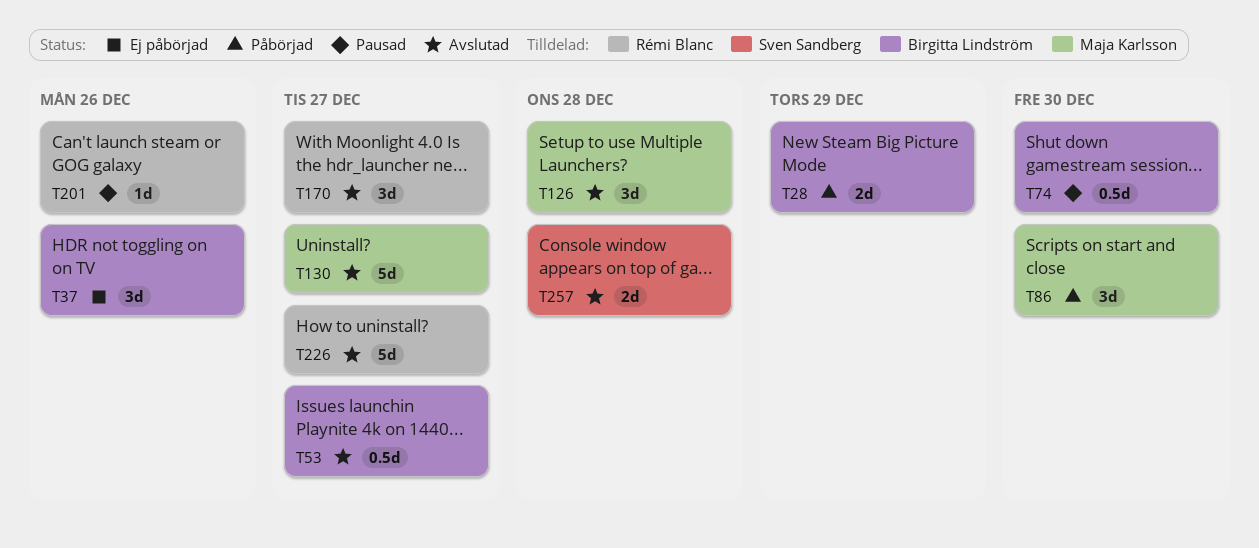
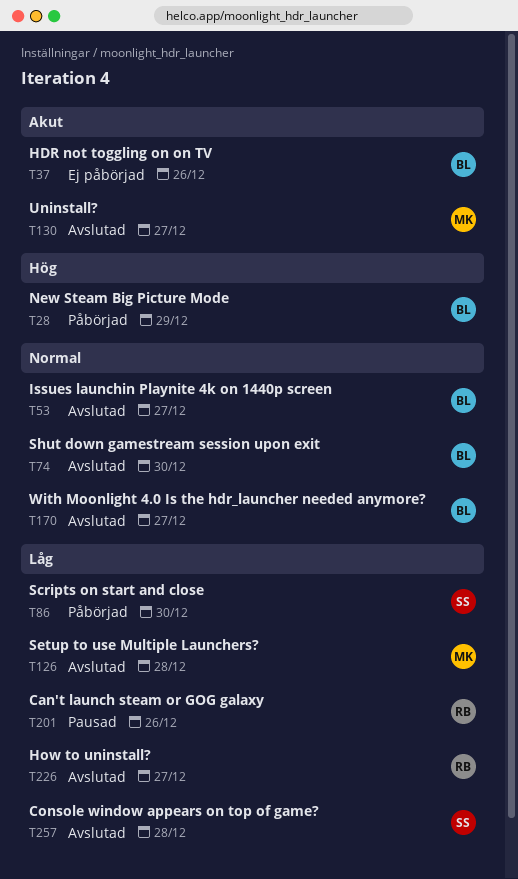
T74, status: Pausad -> Avslutad
T86, owner: Maja Karlsson -> Sven Sandberg
T170, owner: Rémi Blanc -> Birgitta Lindström

